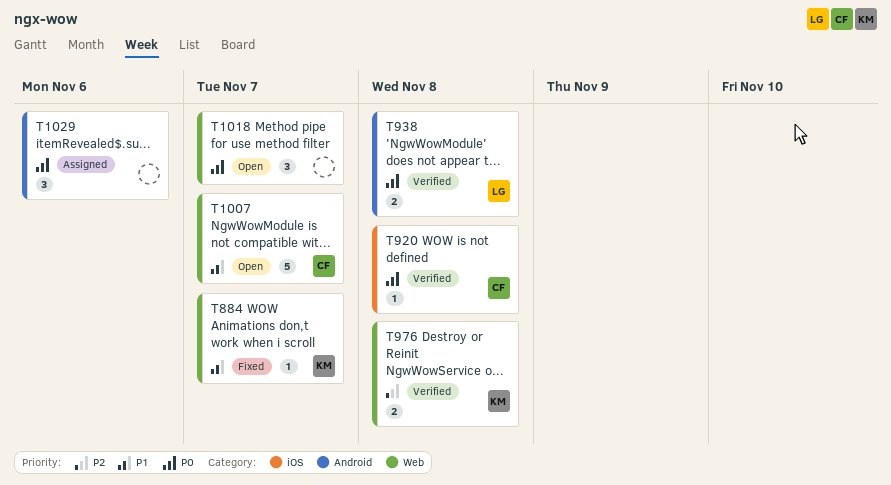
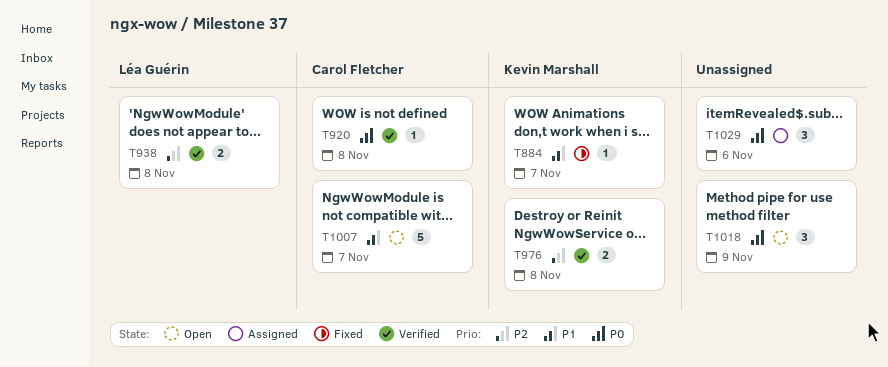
T938, priority: P0 -> P2
T1018, due: Nov 7 -> Nov 9

